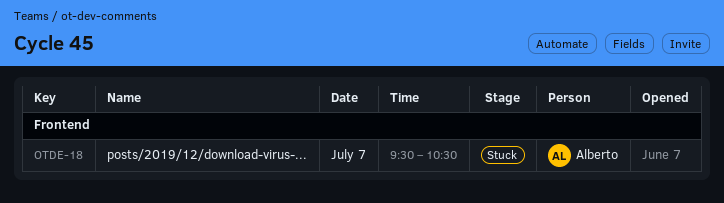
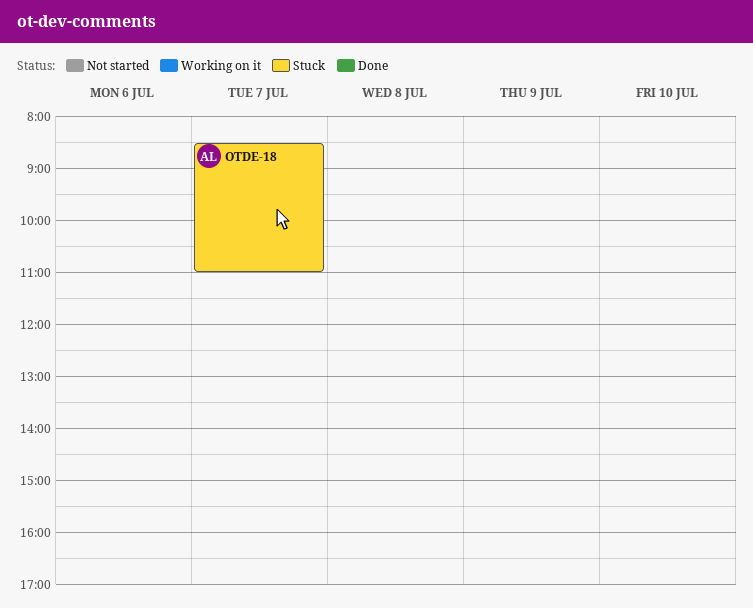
OTDE-18, begins: 09:30 -> 08:30
OTDE-18, ends: 10:30 -> 11:00

